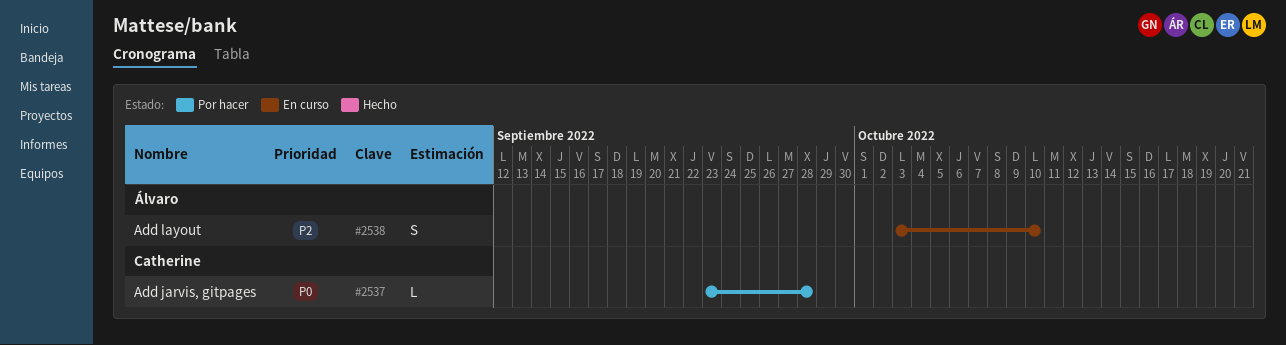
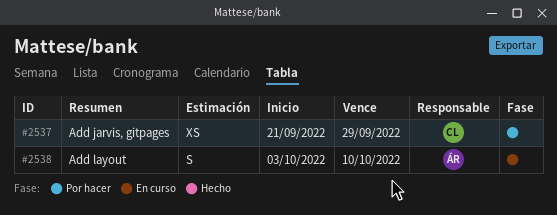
#2537, estimate: L -> XS
#2537, start: Sep 23 -> Sep 21
#2537, due: Sep 28 -> Sep 29

